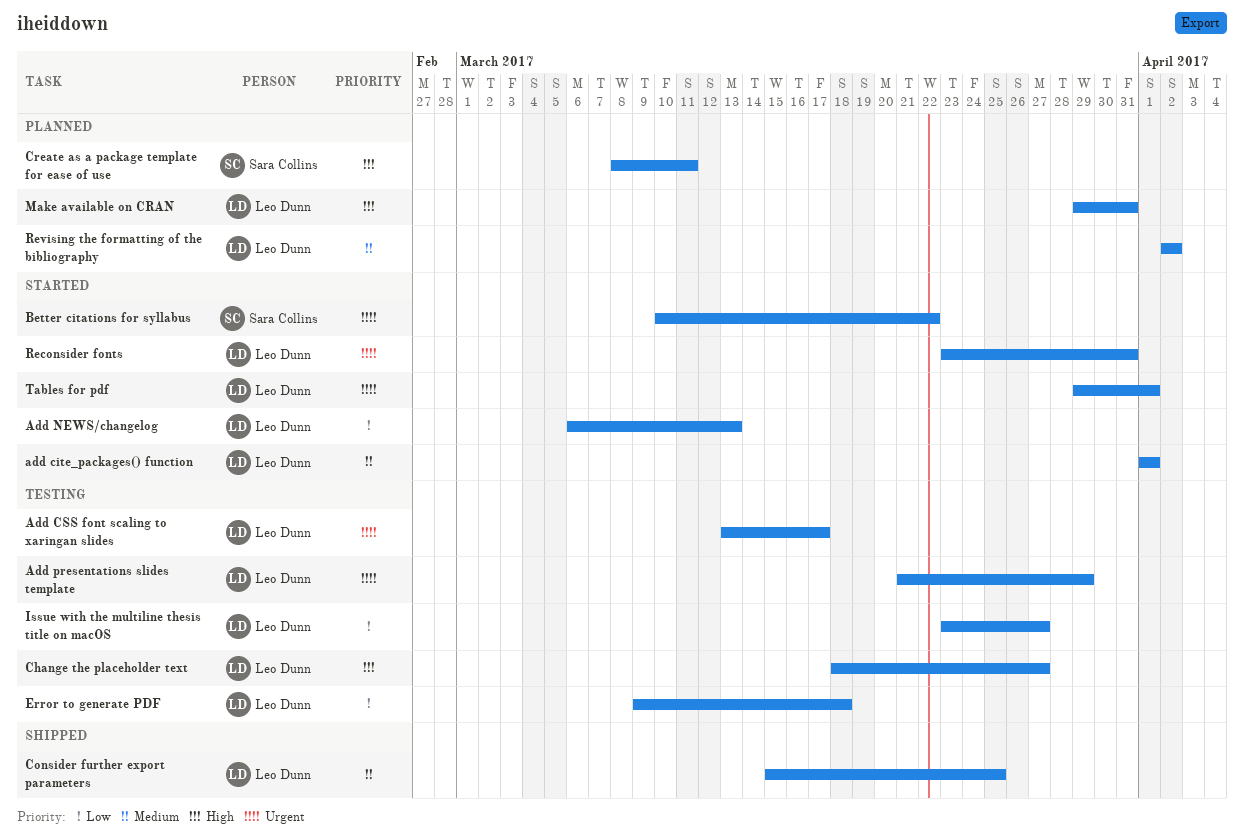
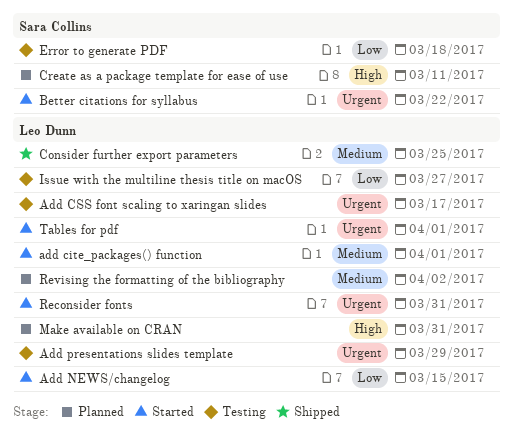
Add NEWS/changelog, due: Mar 13 -> Mar 15
Change the placeholder text: present -> none
Error to generate PDF, owner: Leo Dunn -> Sara Collins

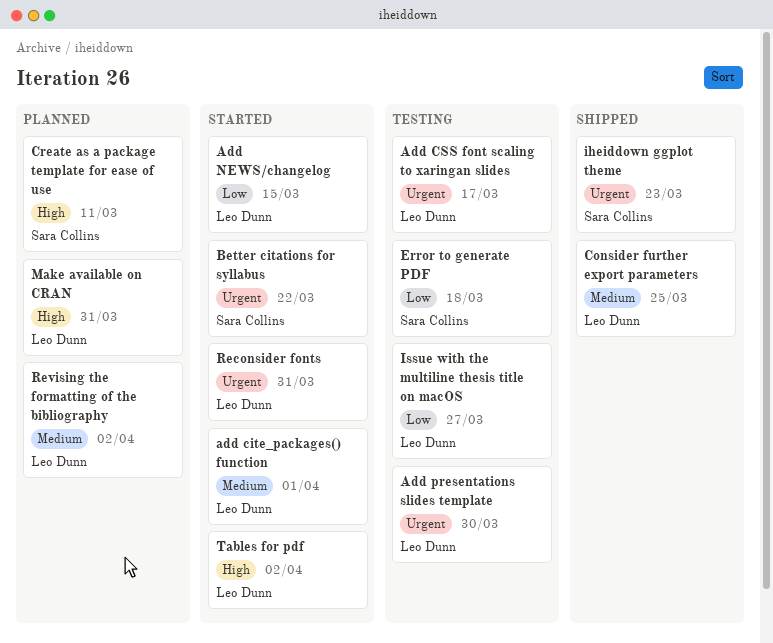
Add presentations slides template, due: Mar 29 -> Mar 30
iheiddown ggplot theme: none -> present
Tables for pdf, priority: Urgent -> High
Tables for pdf, due: Apr 1 -> Apr 2

